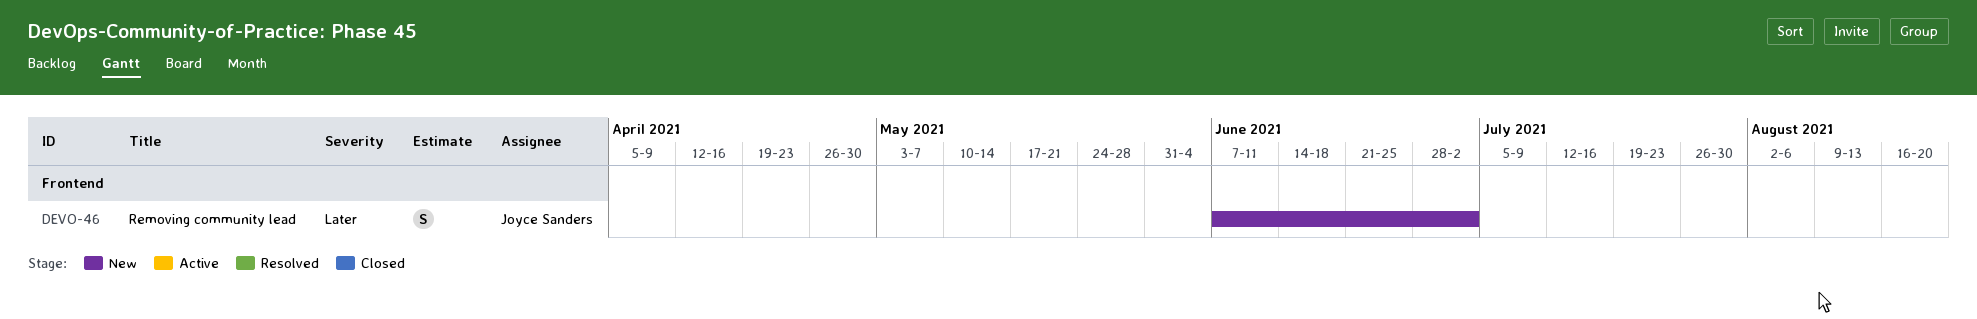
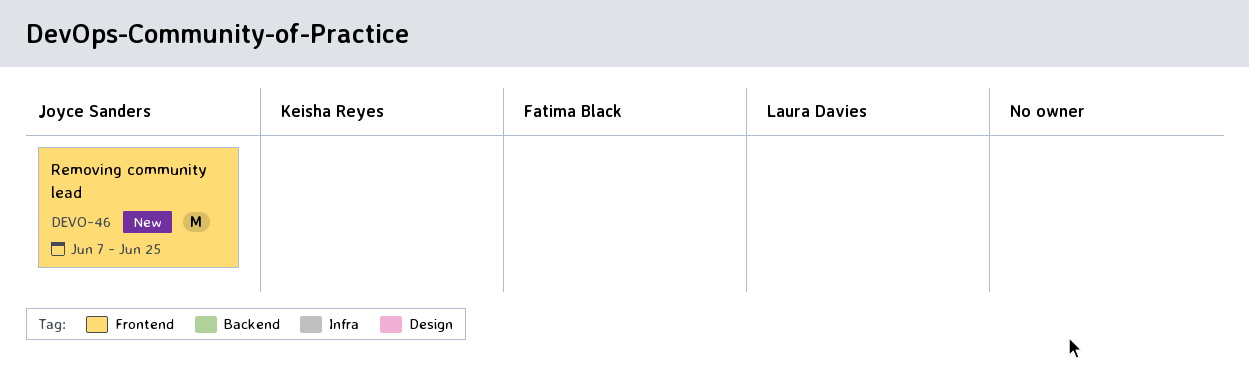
DEVO-46, estimate: S -> M
DEVO-46, due: Jul 2 -> Jun 25

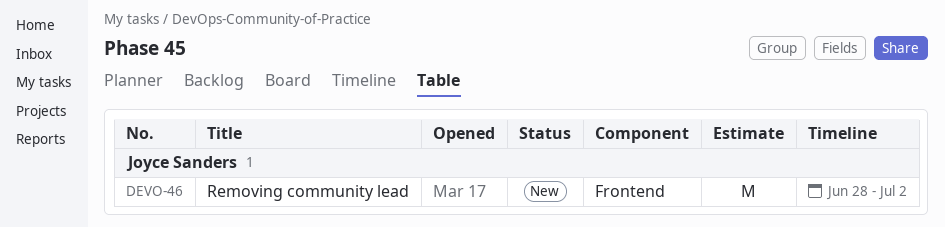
DEVO-46, start: Jun 7 -> Jun 28
DEVO-46, due: Jun 25 -> Jul 2

